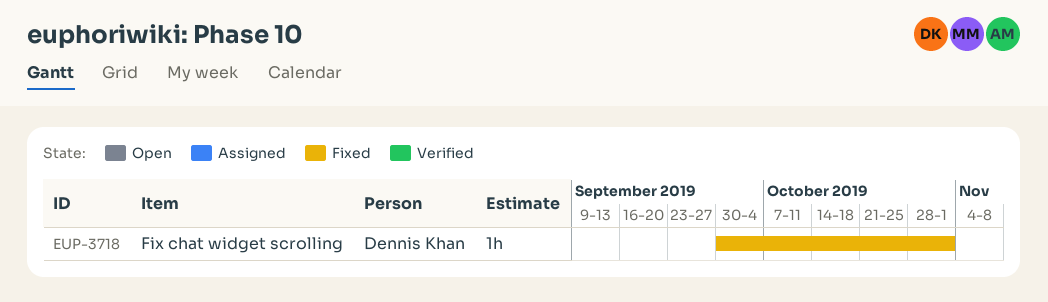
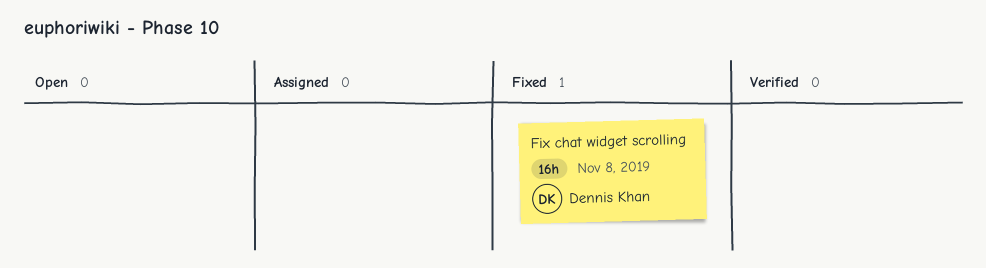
Fix chat widget scrolling, estimate: 1h -> 16h
Fix chat widget scrolling, due: Nov 1 -> Nov 8

